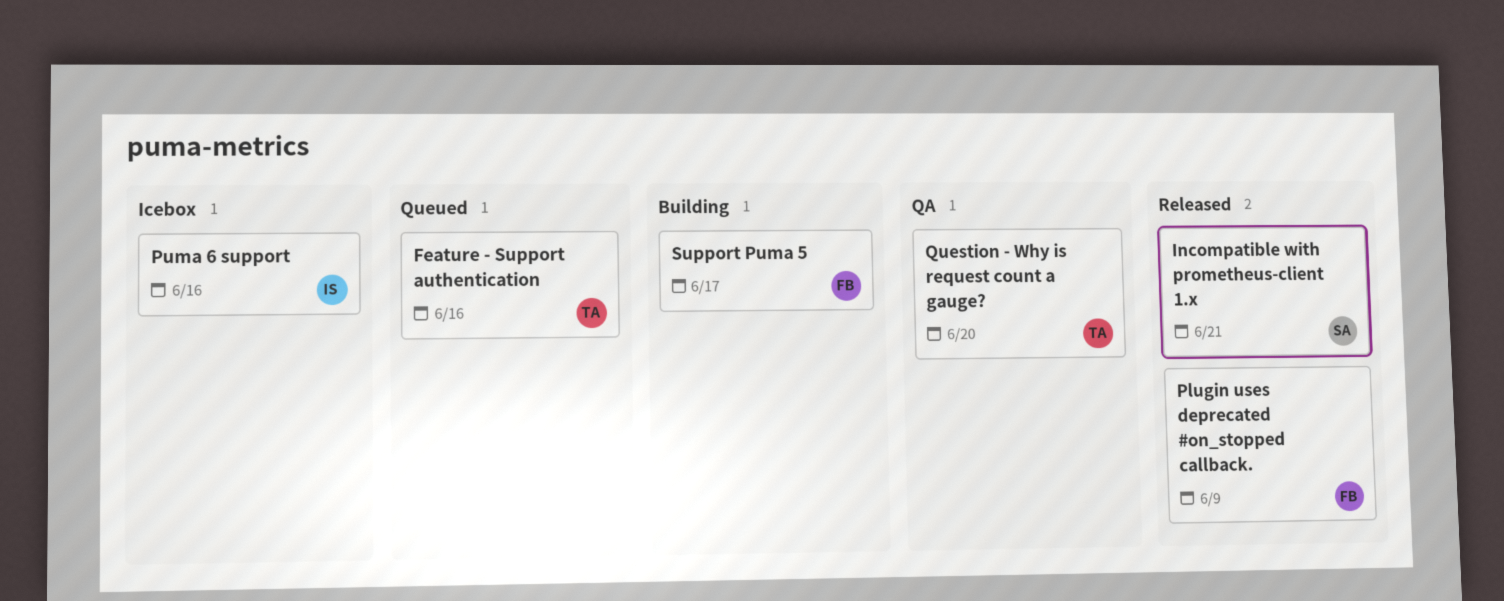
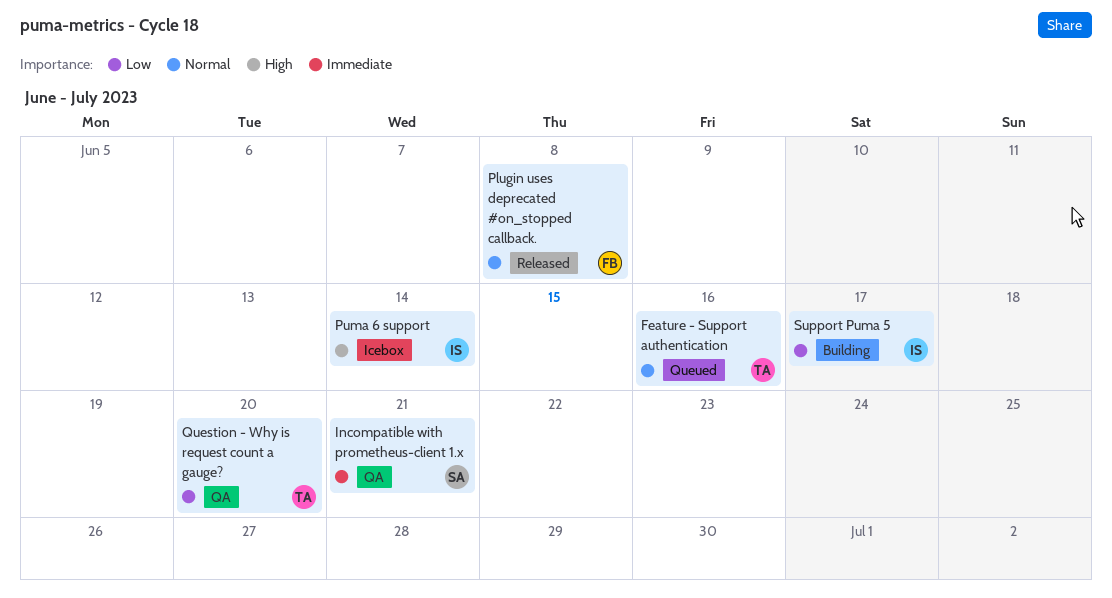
Incompatible with prometheus-client 1.x, status: Released -> QA
Plugin uses deprecated #on_stopped callback., due: Jun 9 -> Jun 8
Puma 6 support, due: Jun 16 -> Jun 14
Support Puma 5, owner: FB -> IS

